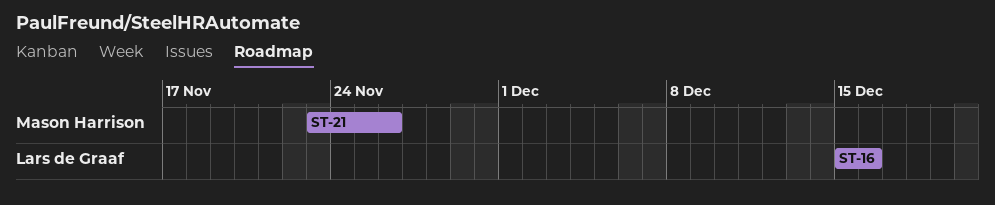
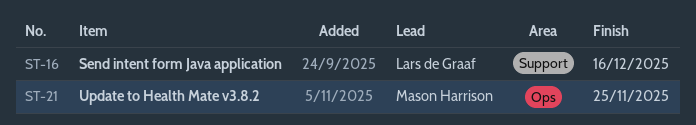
ST-21, due: Nov 26 -> Nov 25

